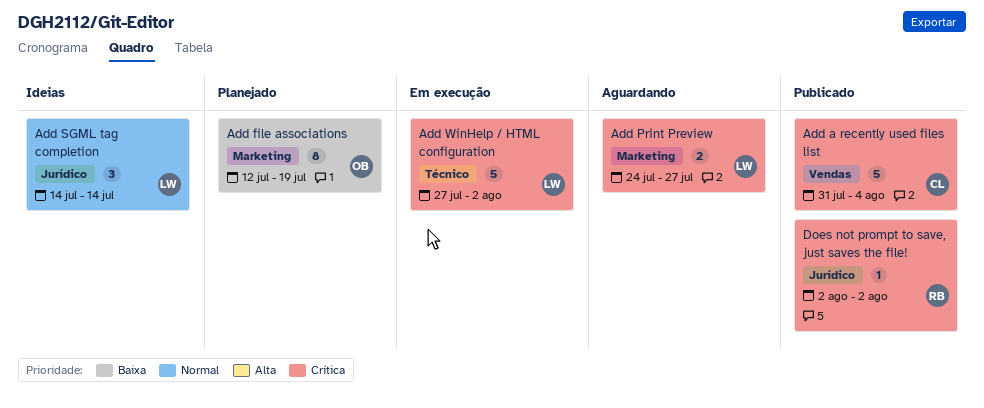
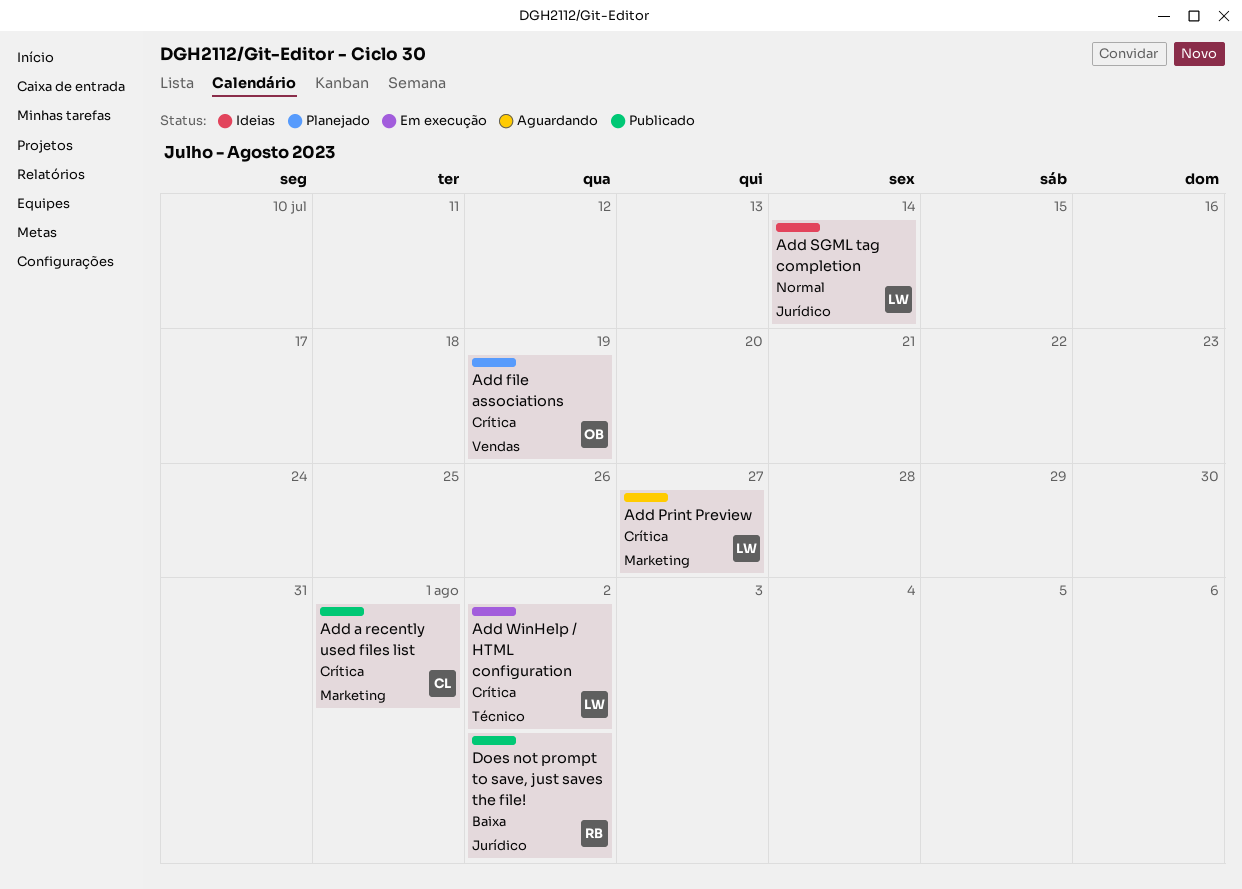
Add a recently used files list, label: Vendas -> Marketing
Add a recently used files list, due: Aug 4 -> Aug 1
Add file associations, priority: Baixa -> Crítica
Add file associations, label: Marketing -> Vendas
Does not prompt to save, just saves the file!, priority: Crítica -> Baixa

